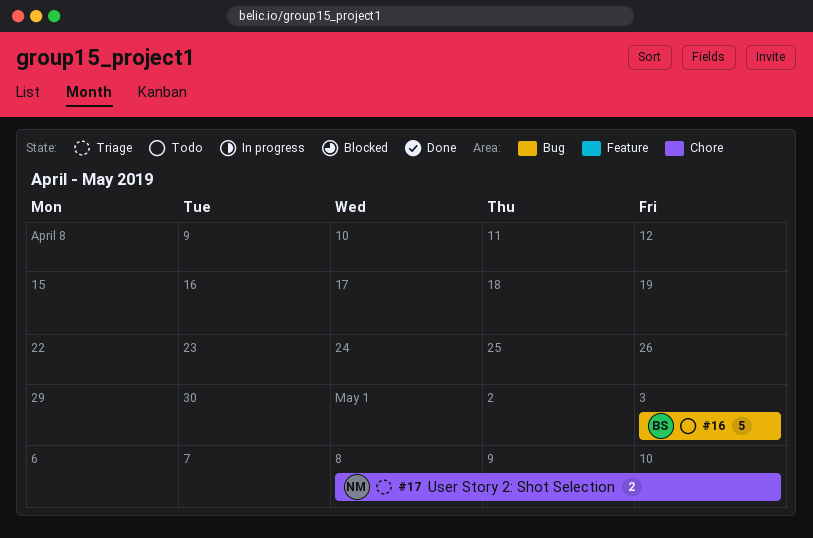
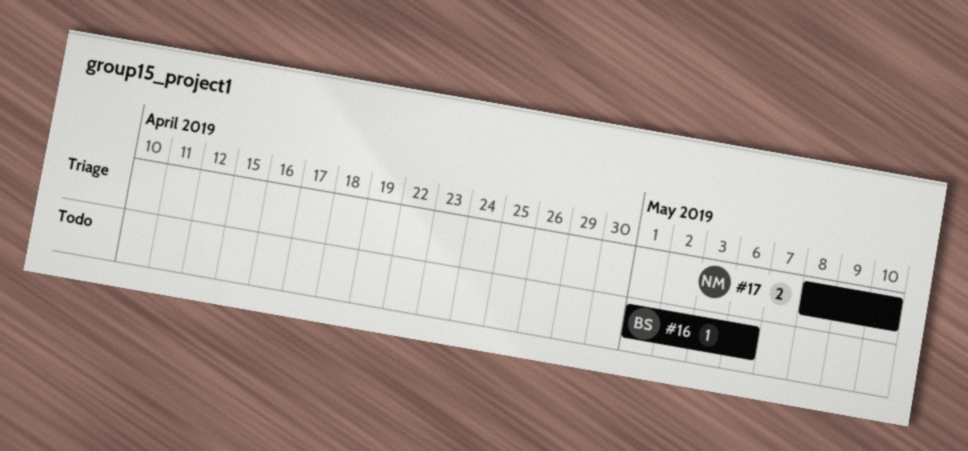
#16, estimate: 5 -> 1
#16, start: May 3 -> May 1
#16, due: May 3 -> May 6

